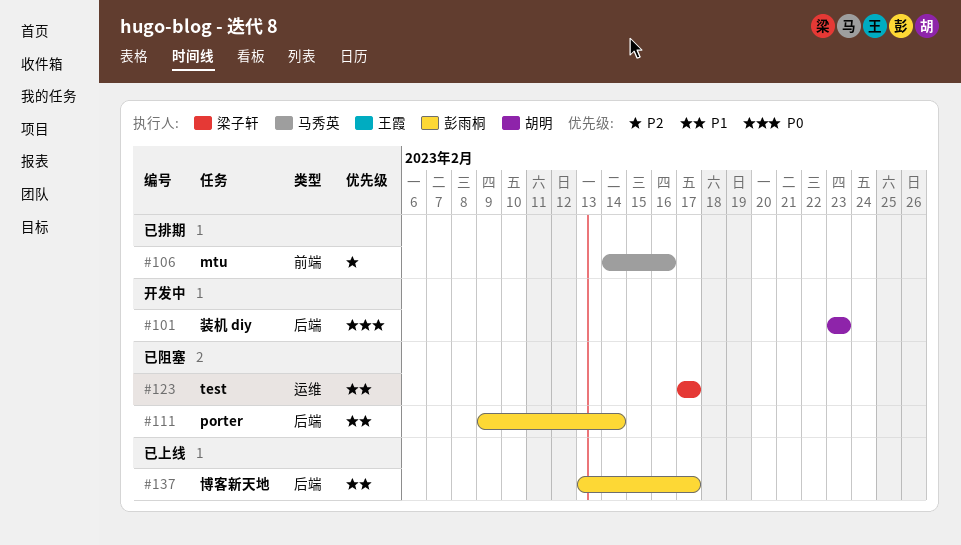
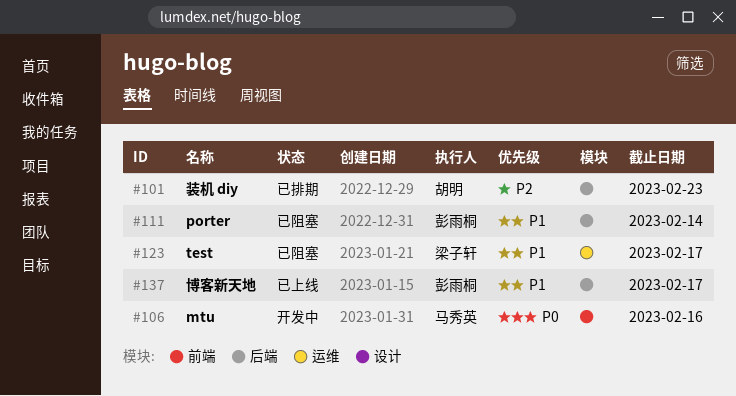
#101, status: 开发中 -> 已排期
#101, priority: P0 -> P2
#106, status: 已排期 -> 开发中
#106, priority: P2 -> P0

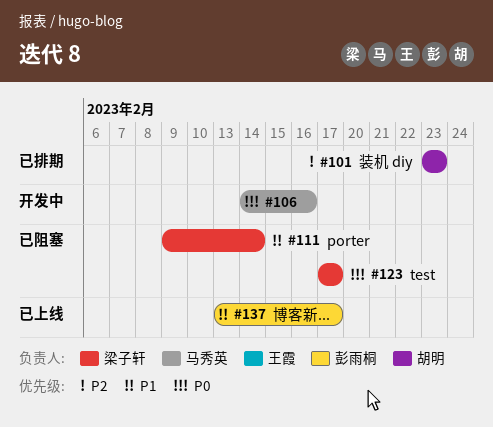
#111, owner: 彭雨桐 -> 梁子轩
#123, priority: P1 -> P0

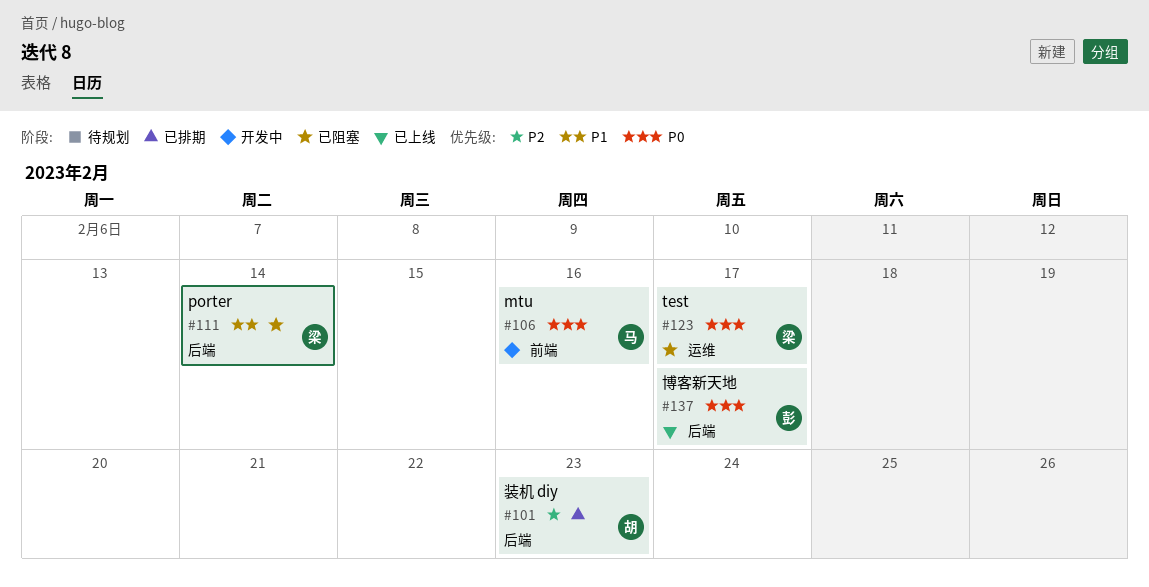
#137, priority: P1 -> P0

